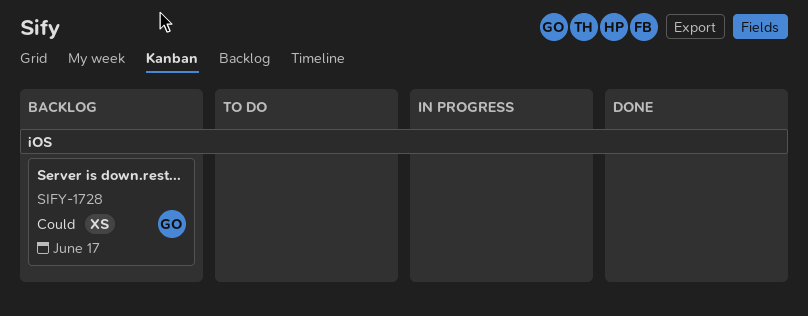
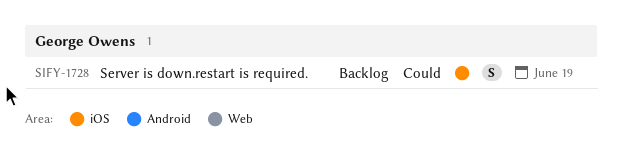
SIFY-1728, estimate: XS -> S
SIFY-1728, due: Jun 17 -> Jun 19

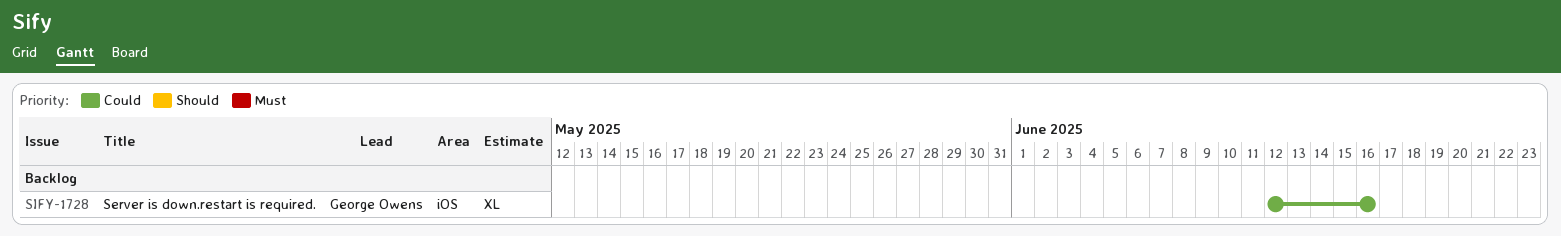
SIFY-1728, estimate: S -> XL
SIFY-1728, due: Jun 19 -> Jun 16

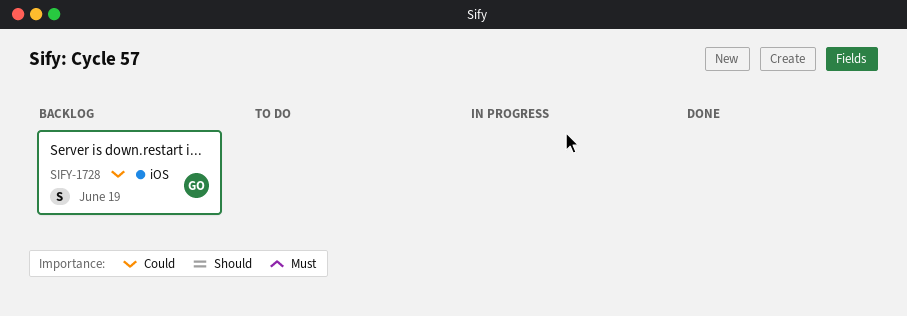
SIFY-1728, estimate: XL -> S
SIFY-1728, due: Jun 16 -> Jun 19

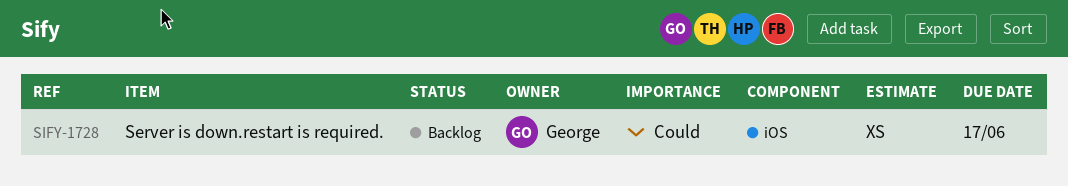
SIFY-1728, estimate: S -> XS
SIFY-1728, due: Jun 19 -> Jun 17

